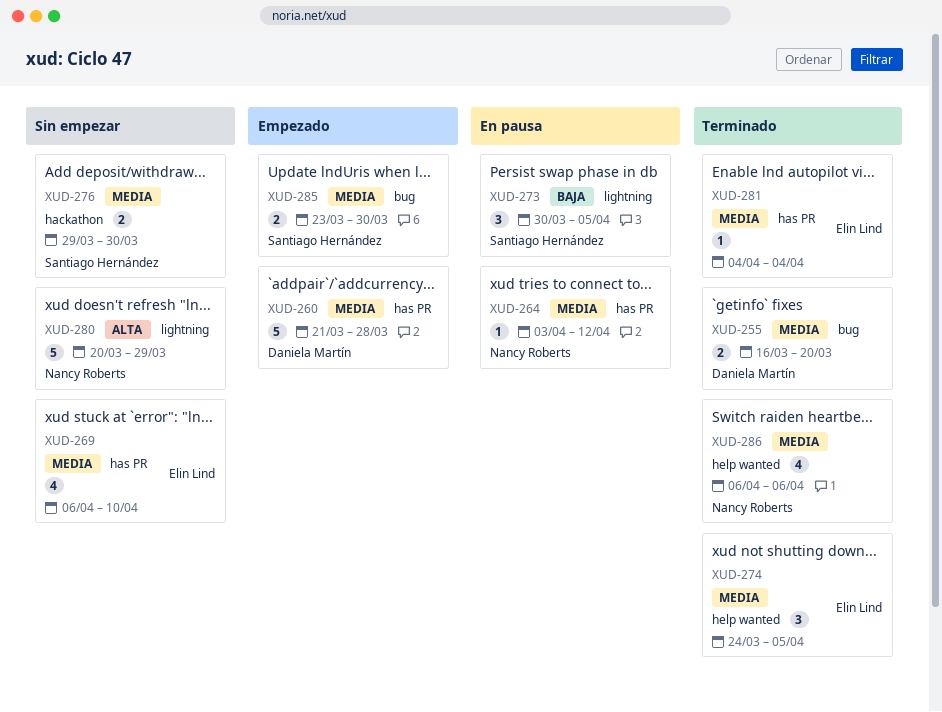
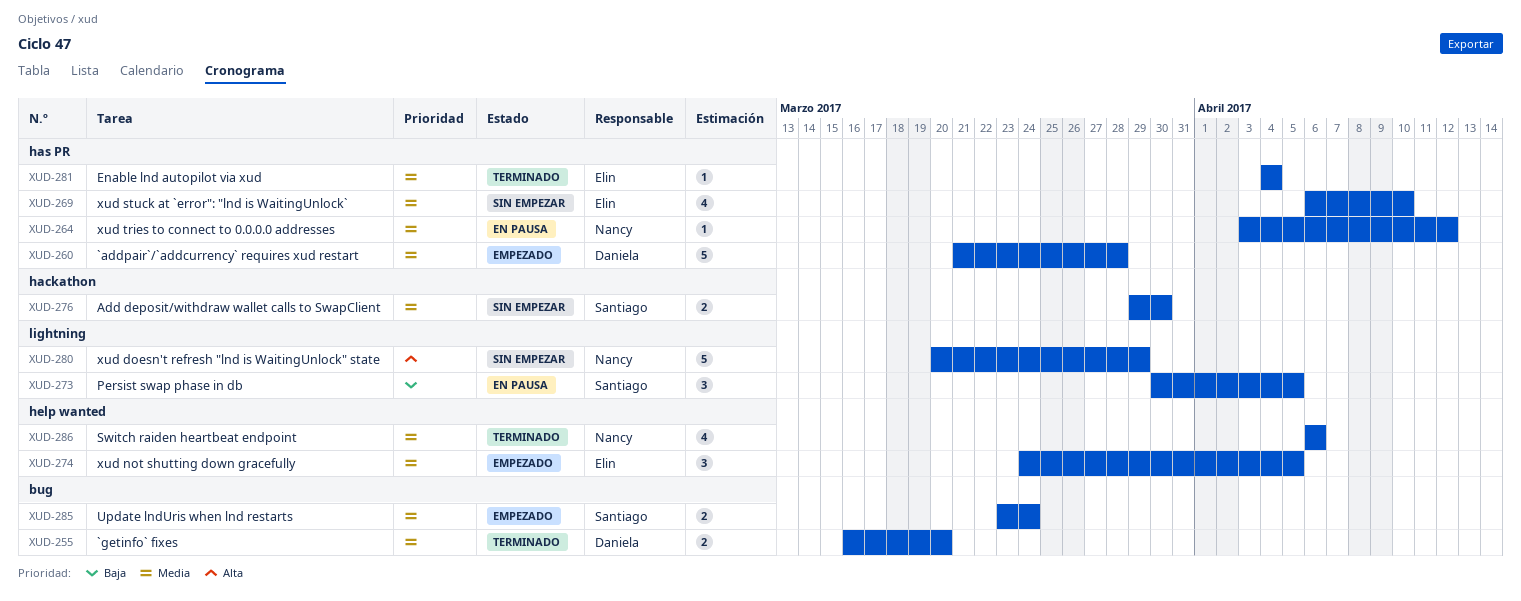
XUD-274, status: Terminado -> Empezado
XUD-285, due: Mar 30 -> Mar 24

